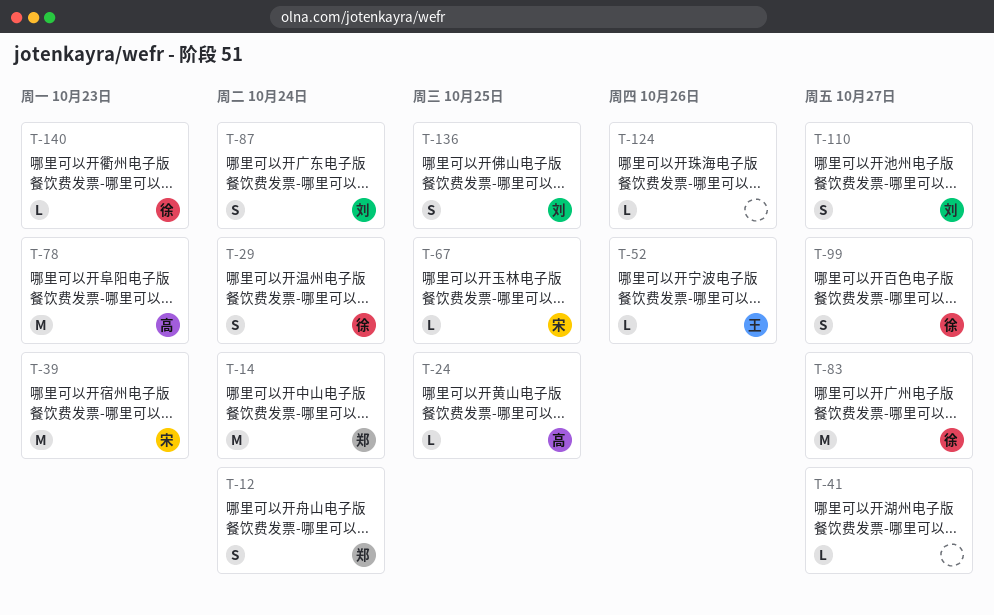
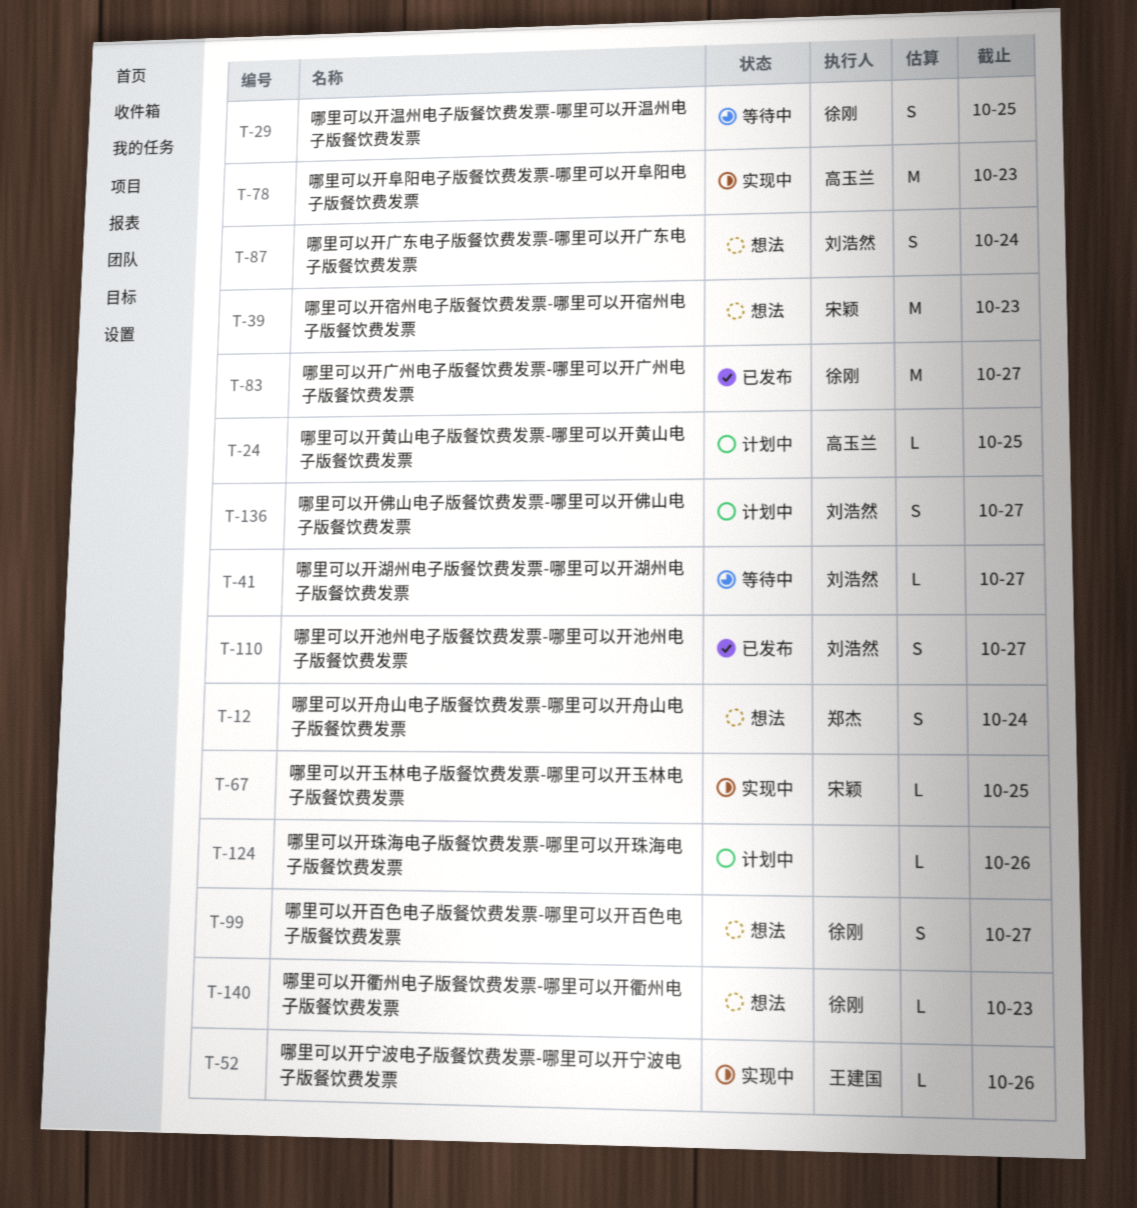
T-14: present -> none
T-29, due: Oct 24 -> Oct 25
T-41, owner: none -> 刘浩然
T-136, due: Oct 25 -> Oct 27

